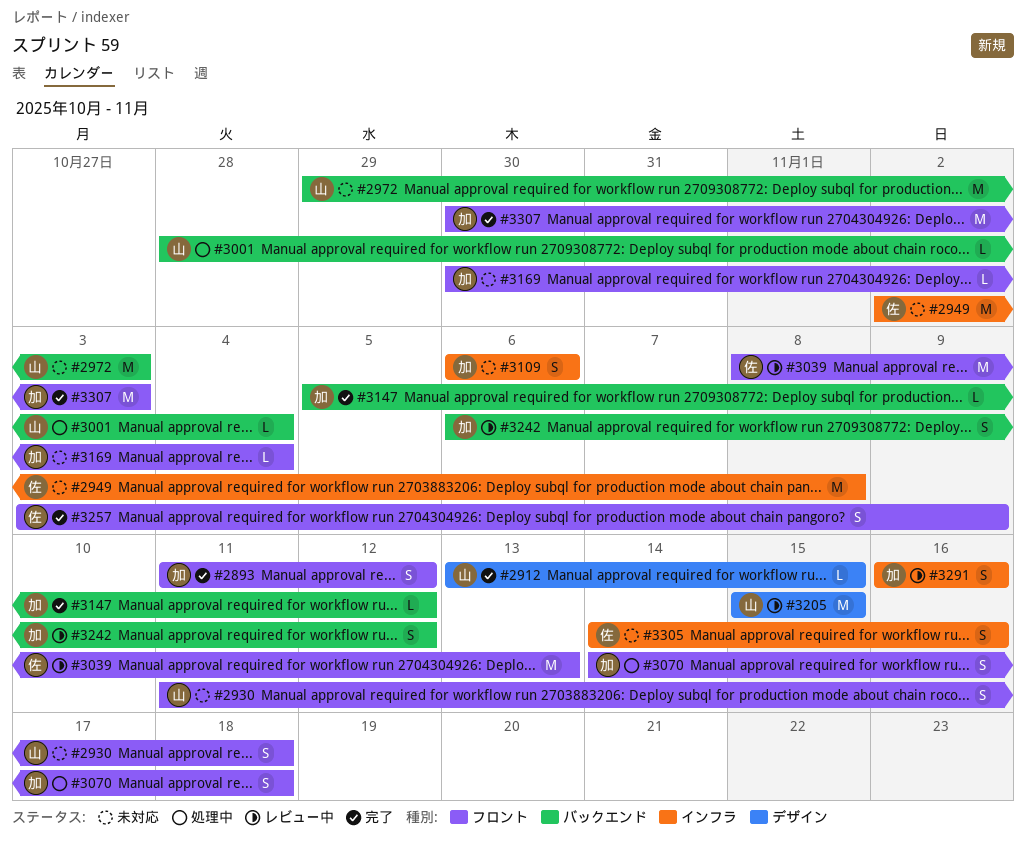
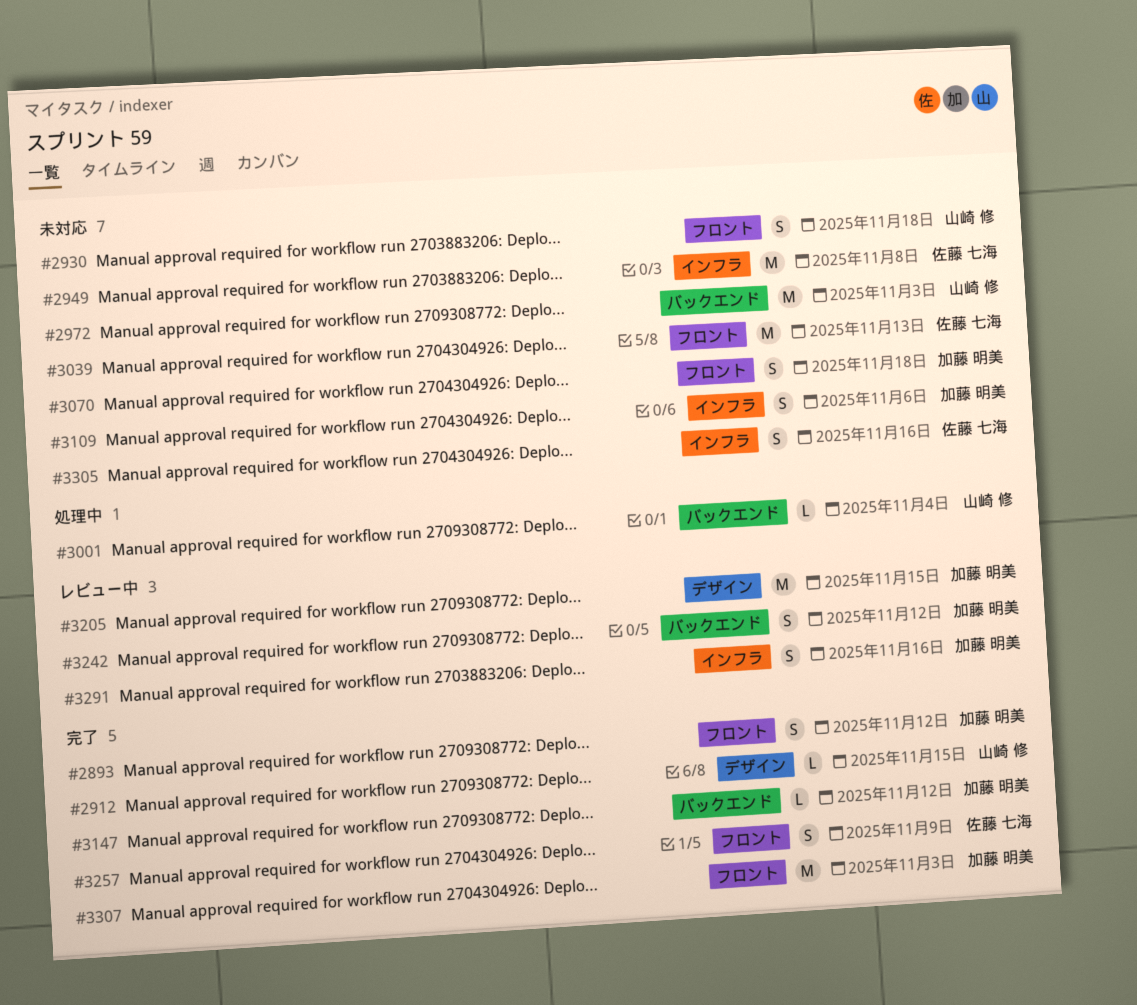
#3039, status: レビュー中 -> 未対応
#3070, status: 処理中 -> 未対応
#3169: present -> none
#3205, owner: 山崎 修 -> 加藤 明美

